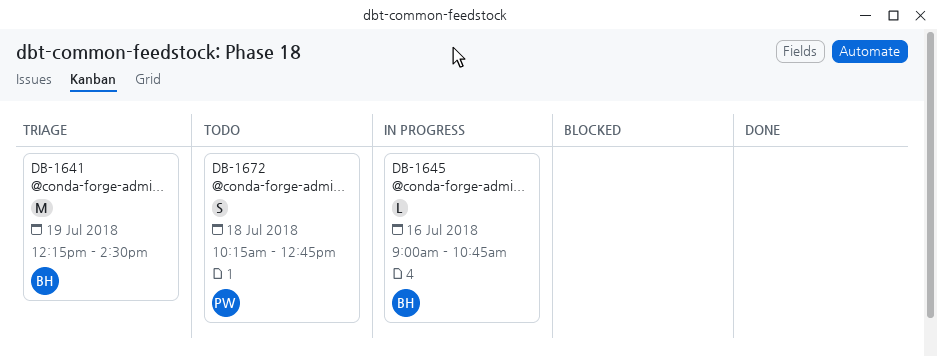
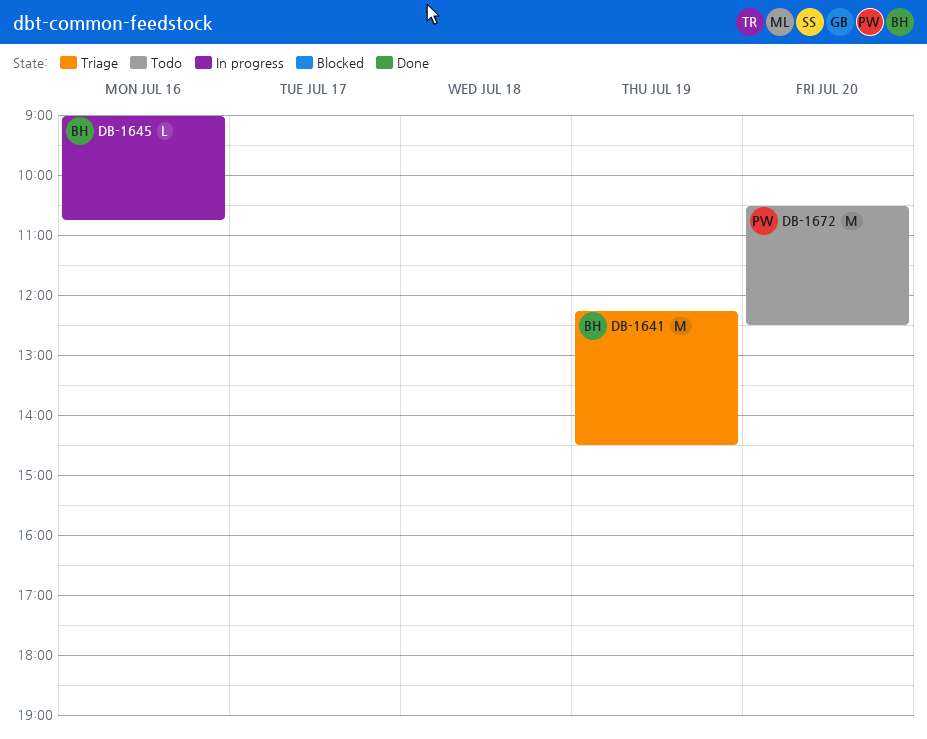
DB-1672, estimate: S -> M
DB-1672, day: Jul 18 -> Jul 20
DB-1672, begins: 10:15 -> 10:30
DB-1672, ends: 12:45 -> 12:30

